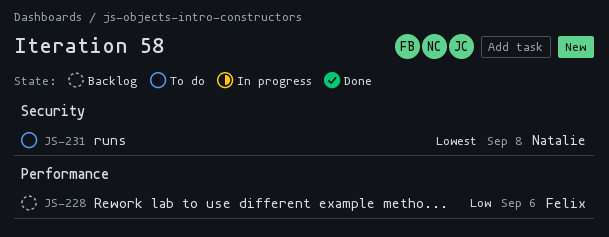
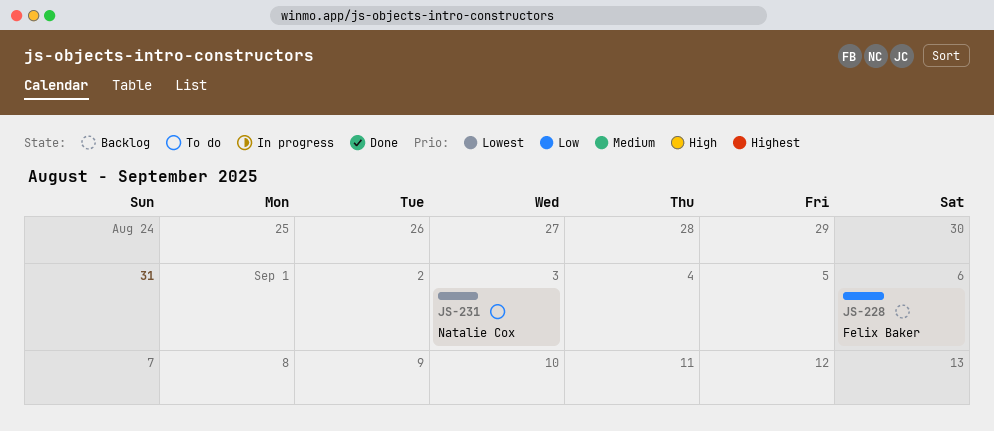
JS-231, due: Sep 8 -> Sep 3

